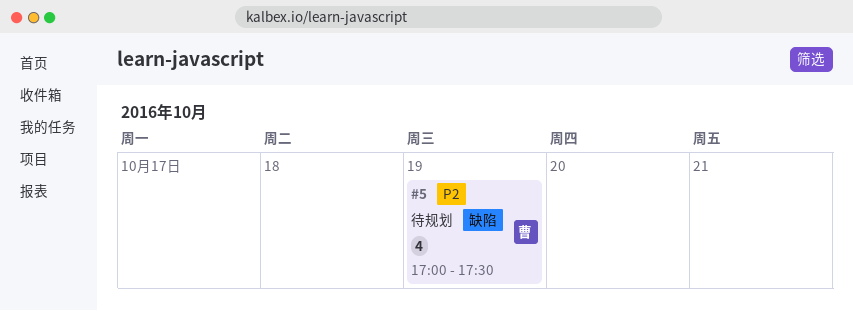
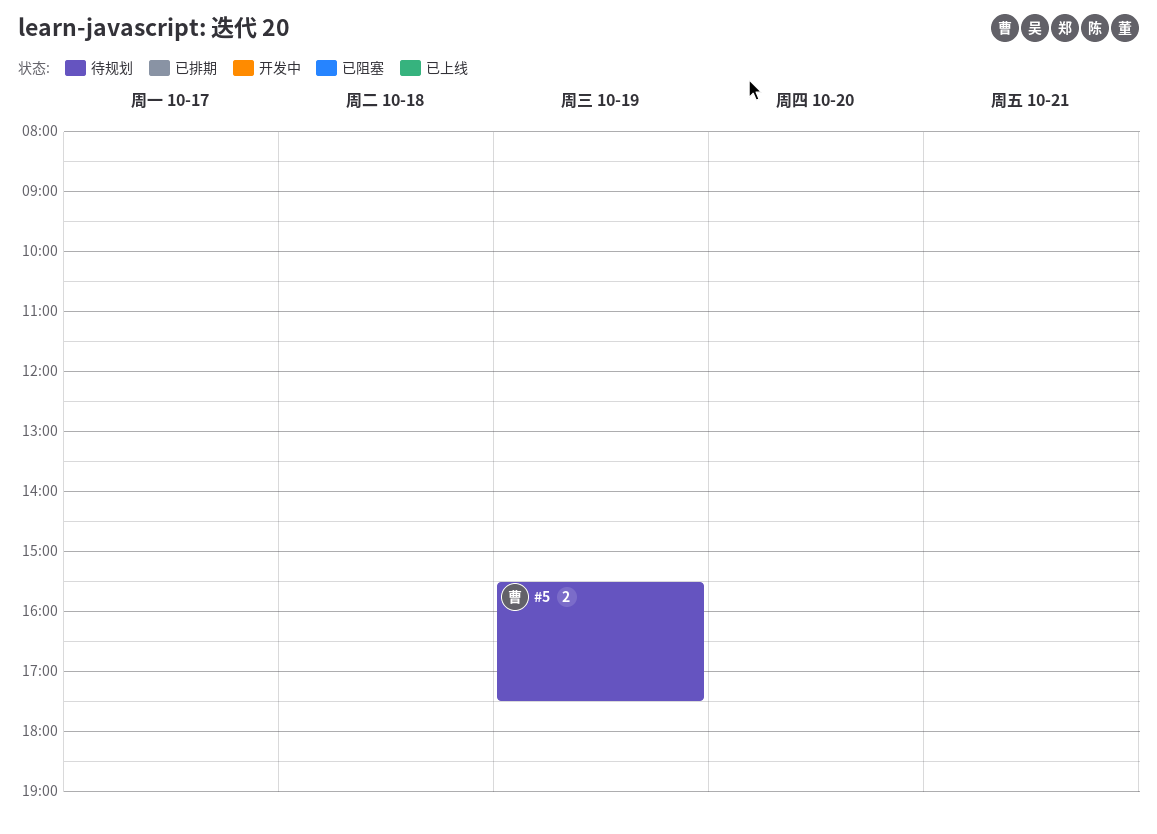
#5, estimate: 4 -> 2
#5, begins: 17:00 -> 15:30

